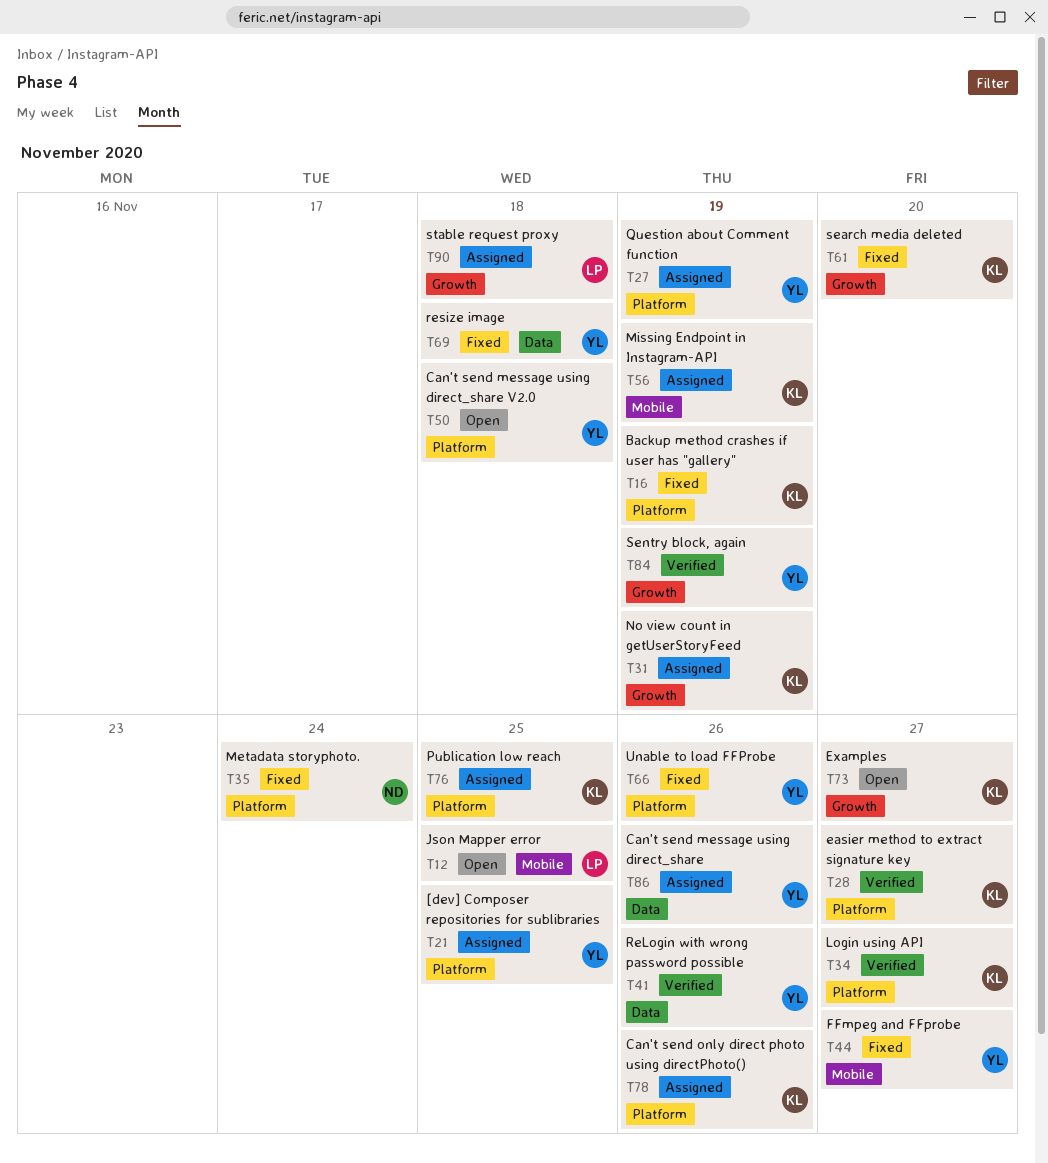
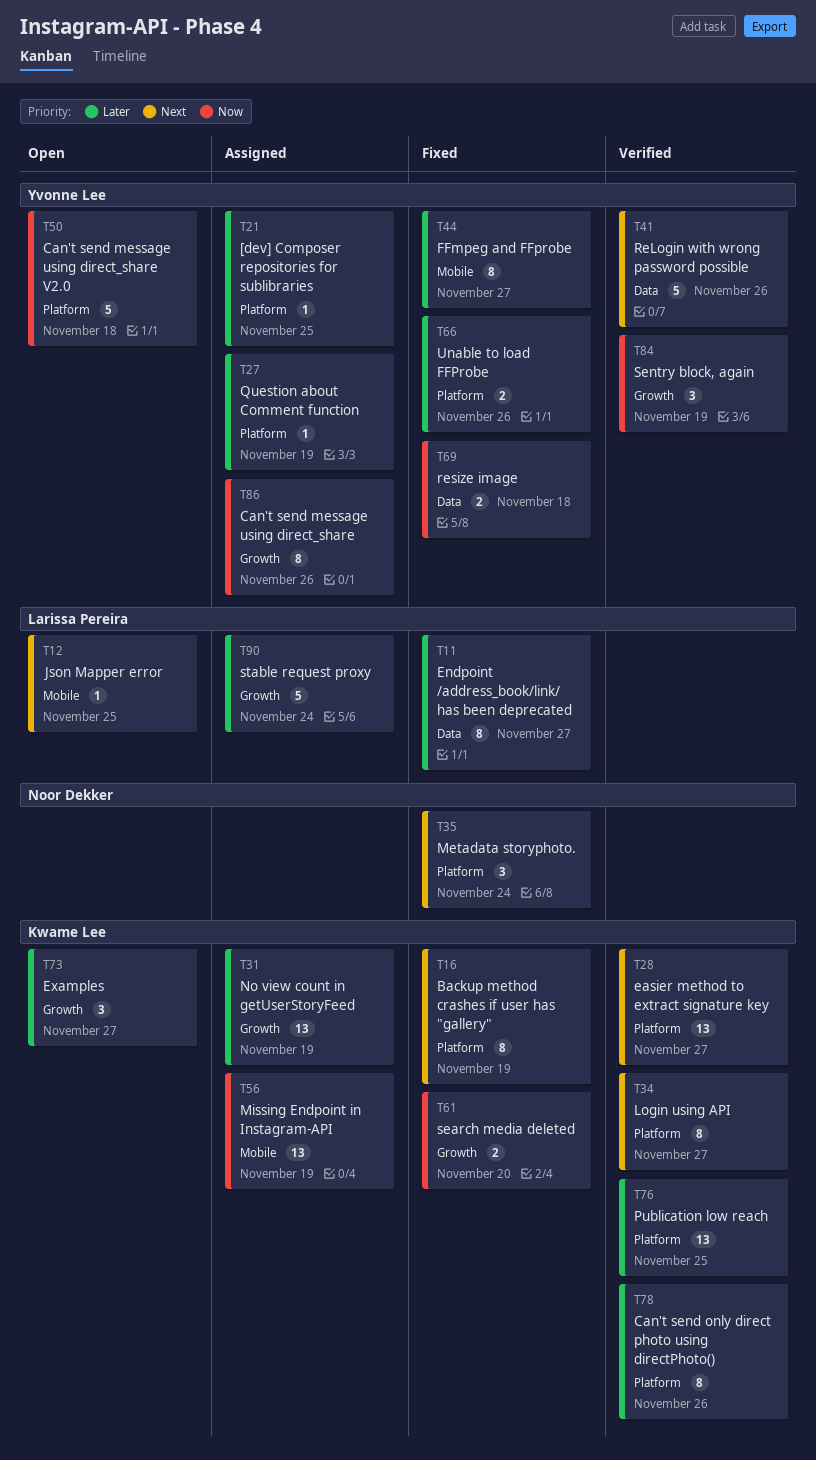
T11: none -> present
T76, status: Assigned -> Verified
T78, status: Assigned -> Verified
T86, label: Data -> Growth
T90, due: Nov 18 -> Nov 24

